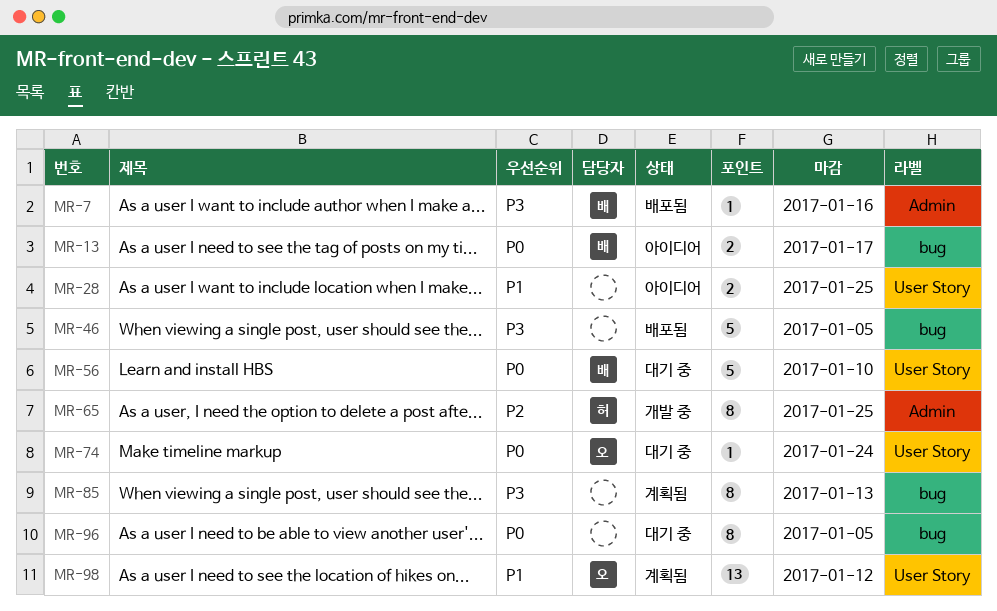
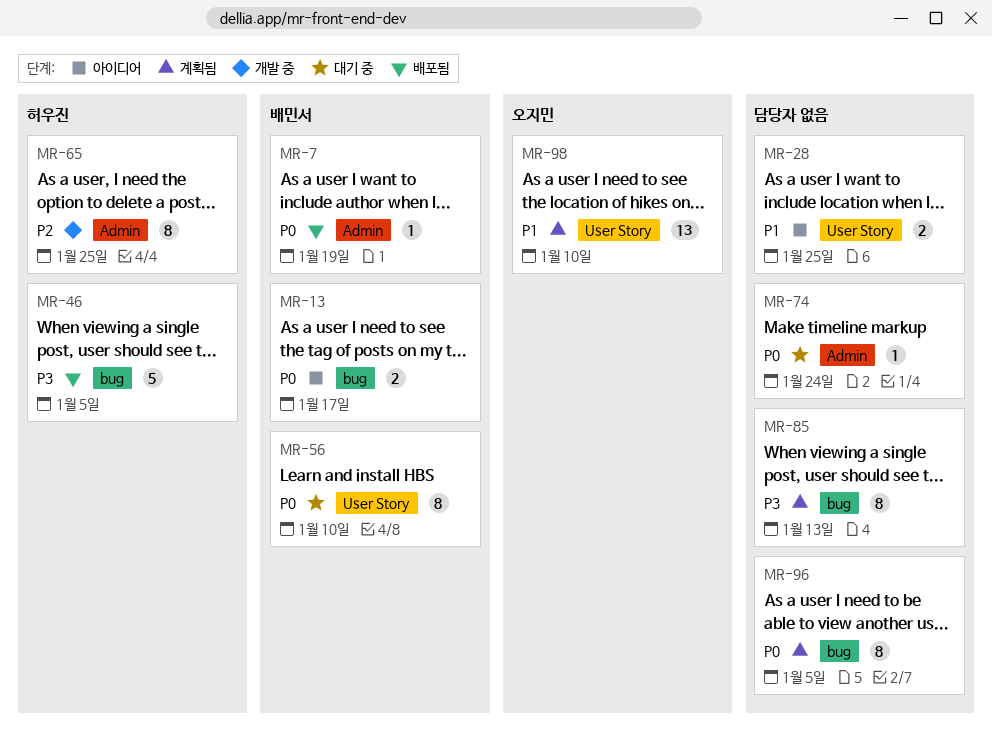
MR-7, priority: P3 -> P0
MR-7, due: Jan 16 -> Jan 19
MR-46, owner: none -> 허우진
MR-56, estimate: 5 -> 8
MR-74, owner: 오지민 -> none
MR-74, label: User Story -> Admin
MR-96, status: 대기 중 -> 계획됨
MR-98, due: Jan 12 -> Jan 10

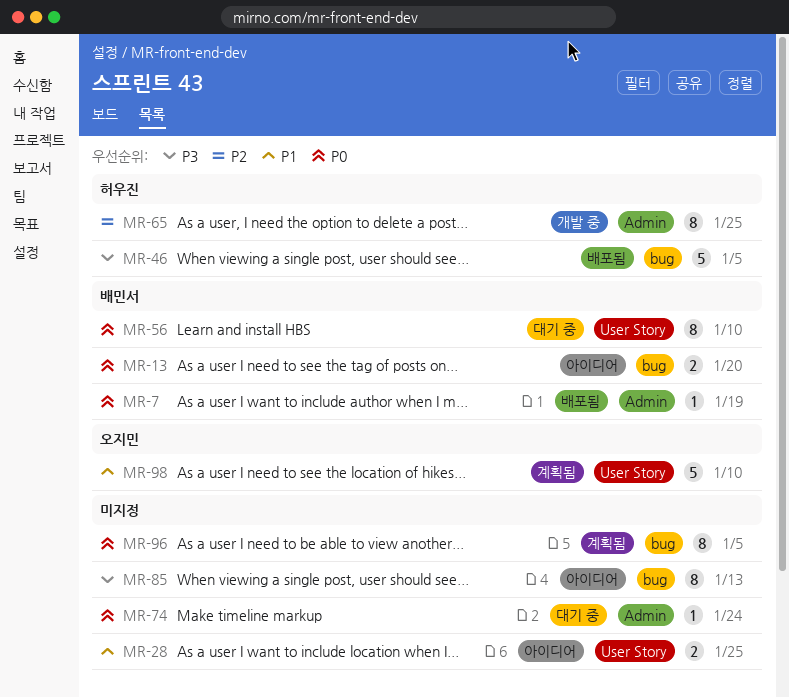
MR-13, due: Jan 17 -> Jan 20
MR-85, status: 계획됨 -> 아이디어
MR-98, estimate: 13 -> 5

